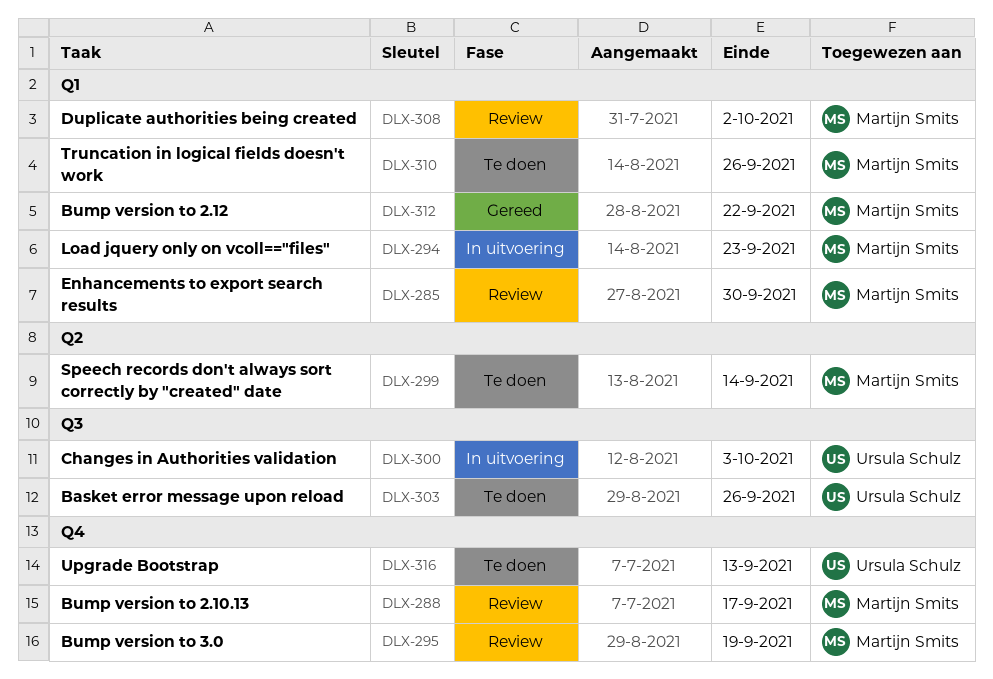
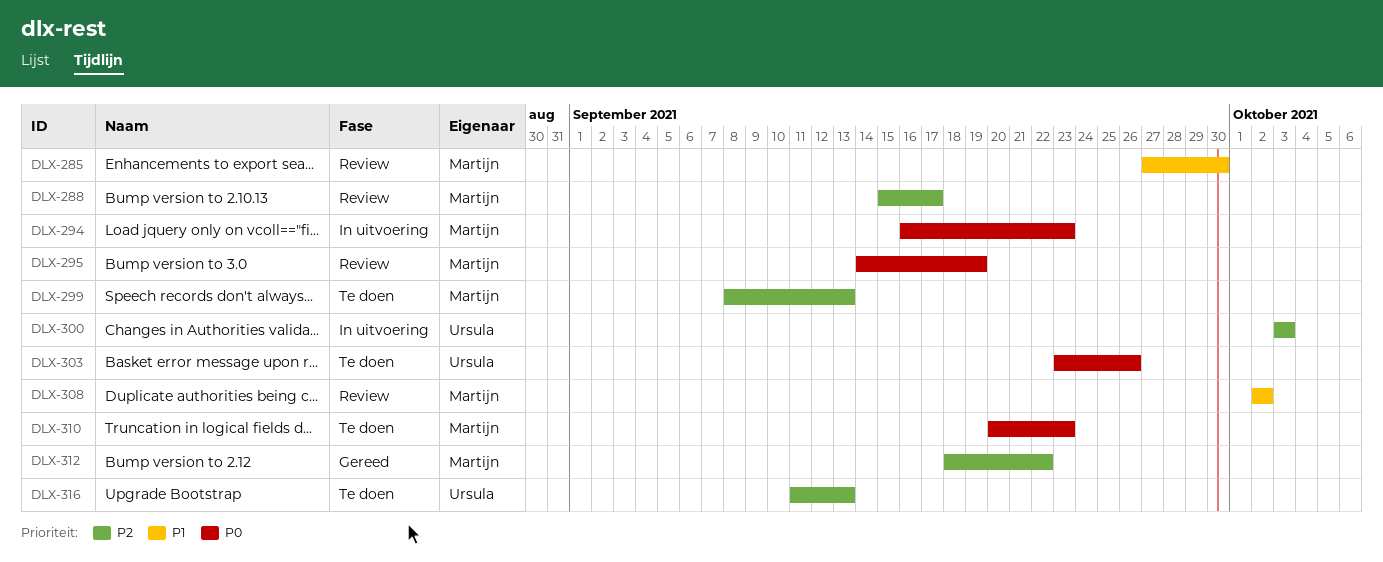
DLX-299, due: Sep 14 -> Sep 13
DLX-310, due: Sep 26 -> Sep 23

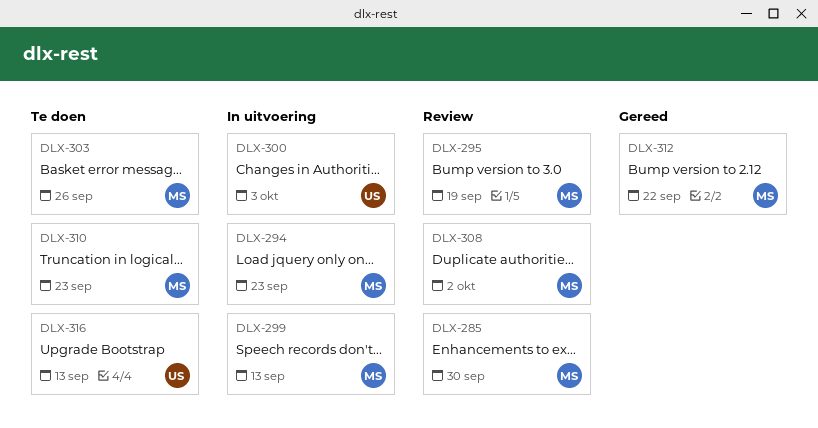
DLX-288: present -> none
DLX-299, status: Te doen -> In uitvoering
DLX-303, owner: Ursula -> Martijn

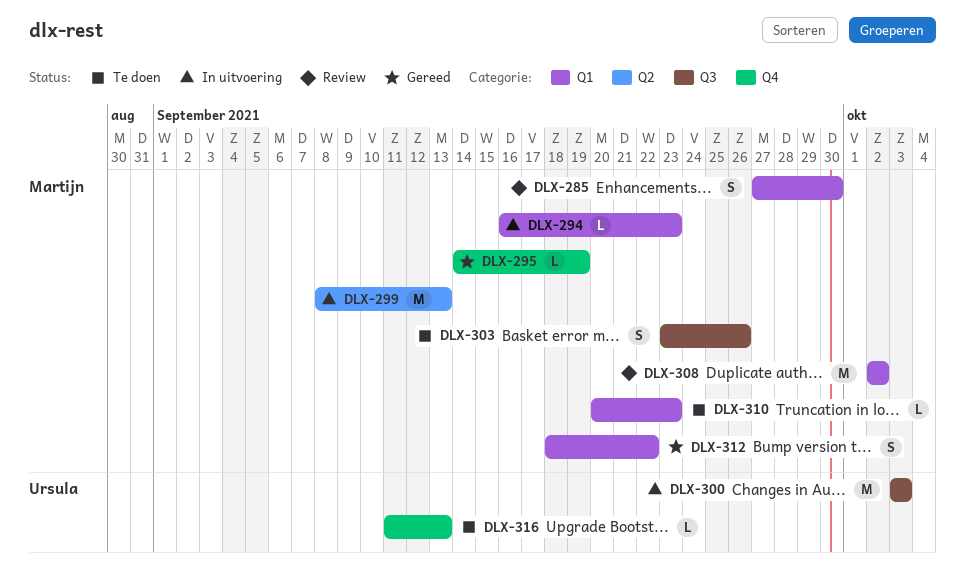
DLX-295, status: Review -> Gereed

